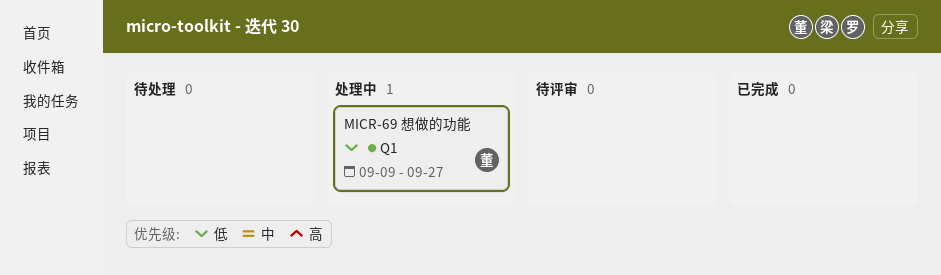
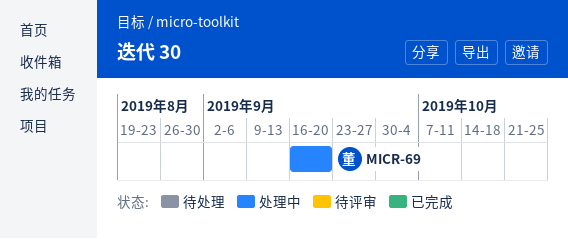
MICR-69, start: Sep 9 -> Sep 16
MICR-69, due: Sep 27 -> Sep 20

